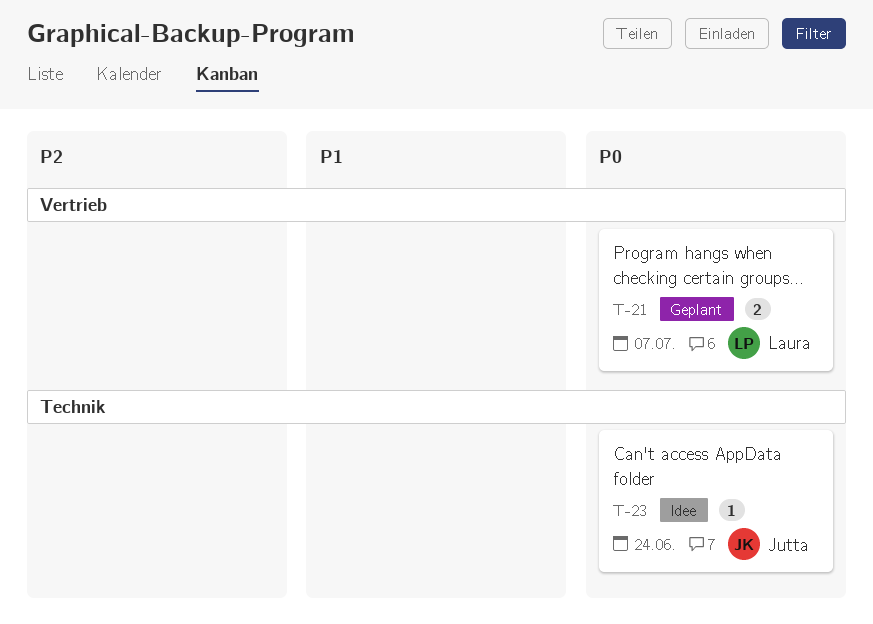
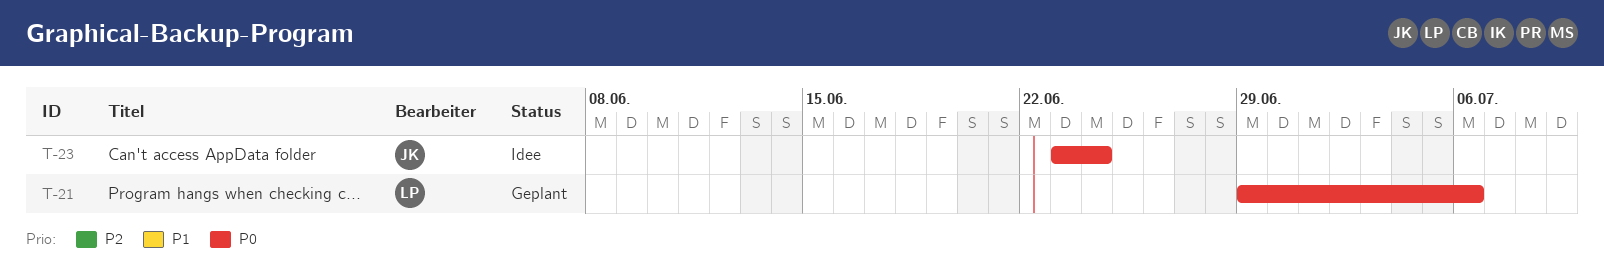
T-21, due: Jul 7 -> Jul 6

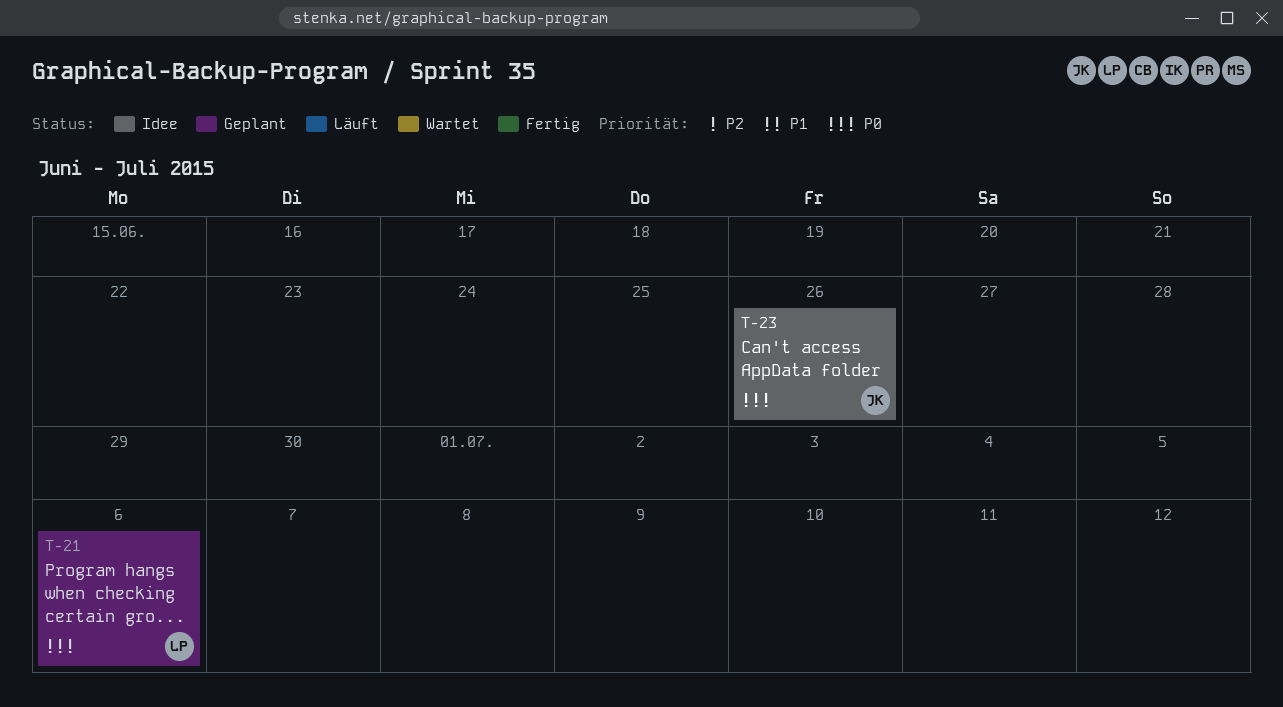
T-23, due: Jun 24 -> Jun 26

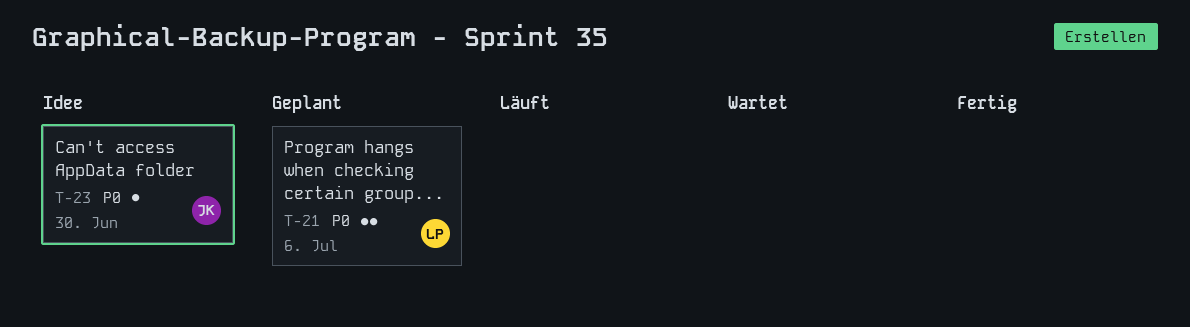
T-23, due: Jun 26 -> Jun 30

